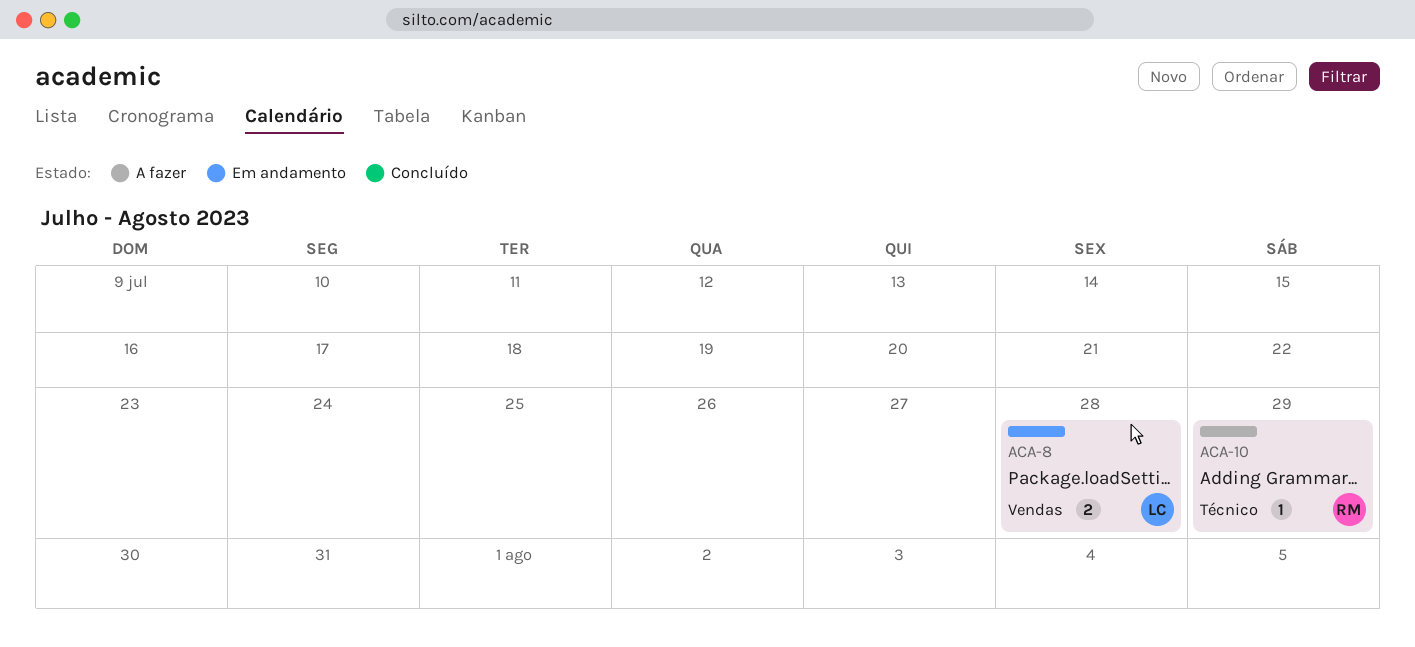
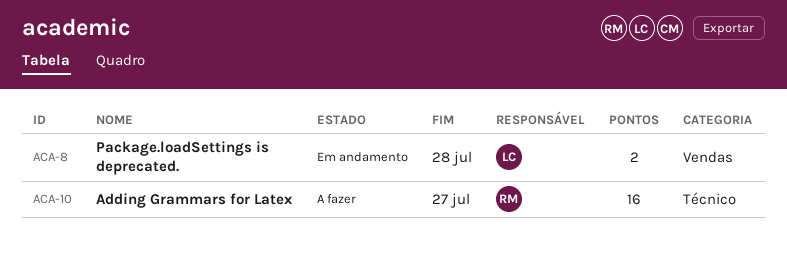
ACA-10, estimate: 1 -> 16
ACA-10, due: Jul 29 -> Jul 27

